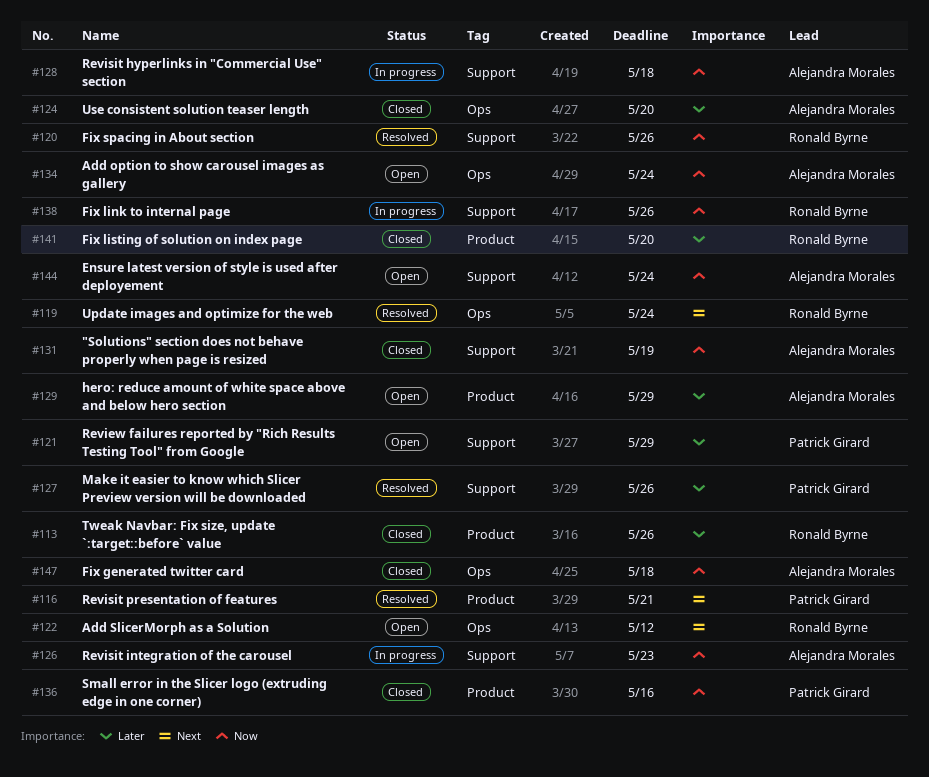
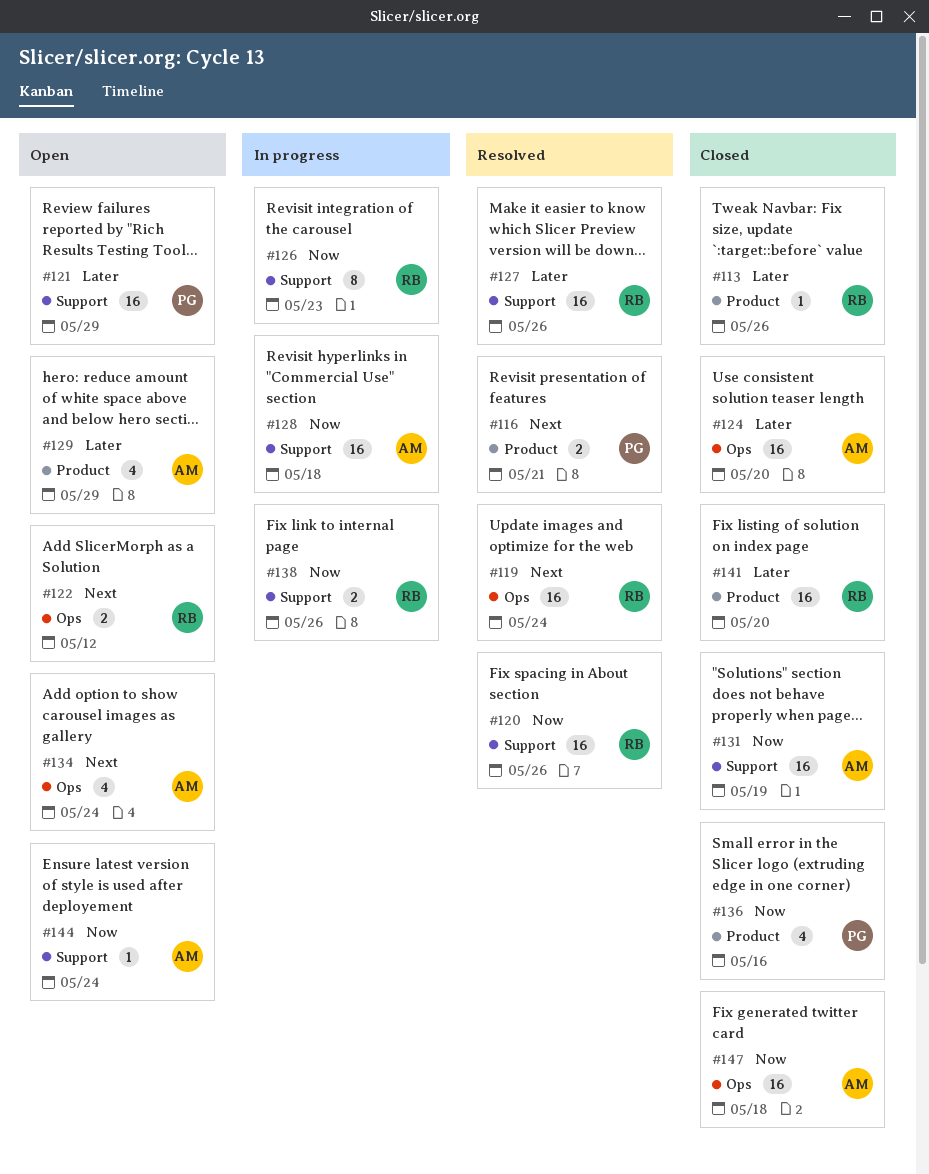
#126, owner: Alejandra Morales -> Ronald Byrne
#127, owner: Patrick Girard -> Ronald Byrne
#134, priority: Now -> Next

